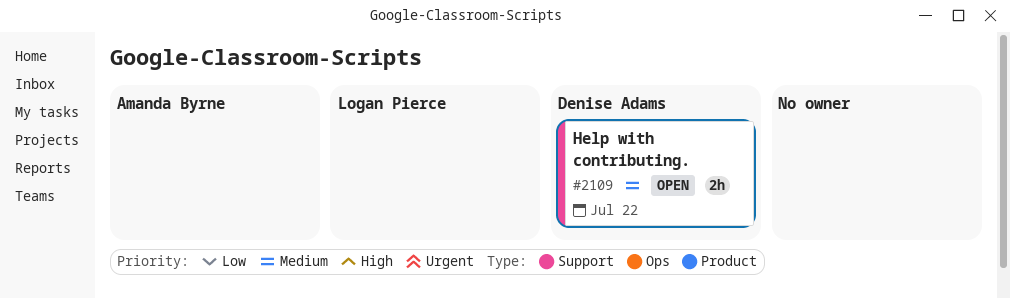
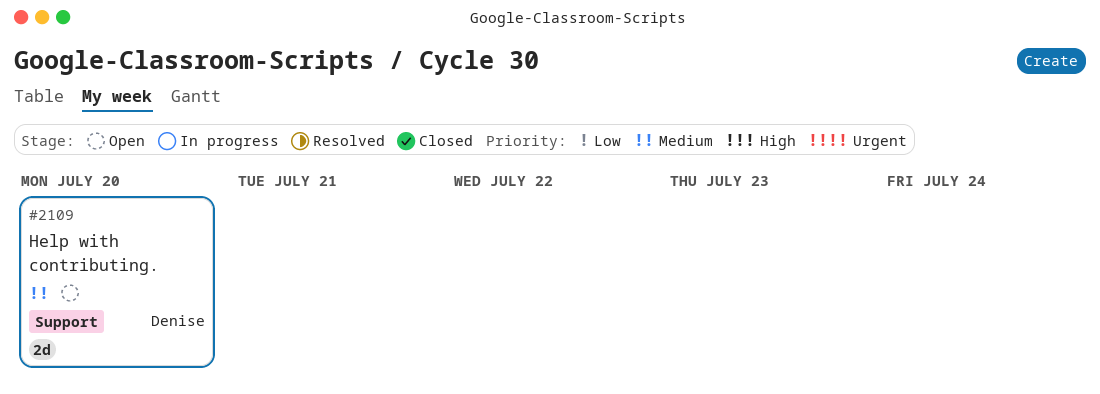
#2109, estimate: 2h -> 2d
#2109, due: Jul 22 -> Jul 20

